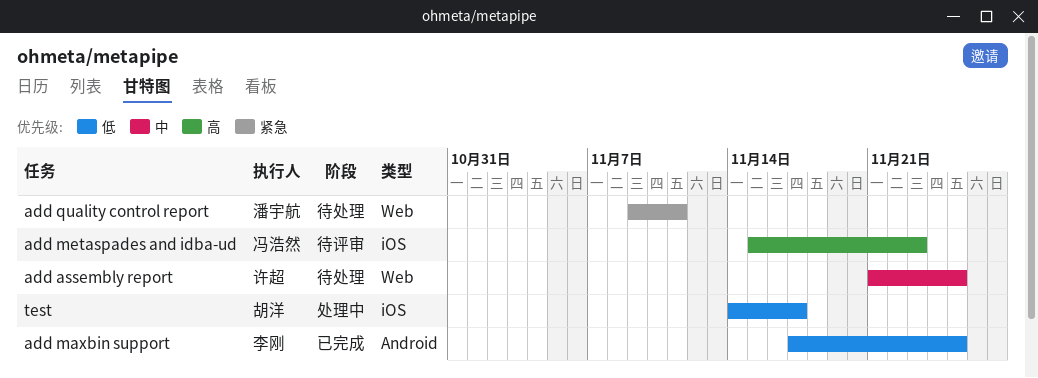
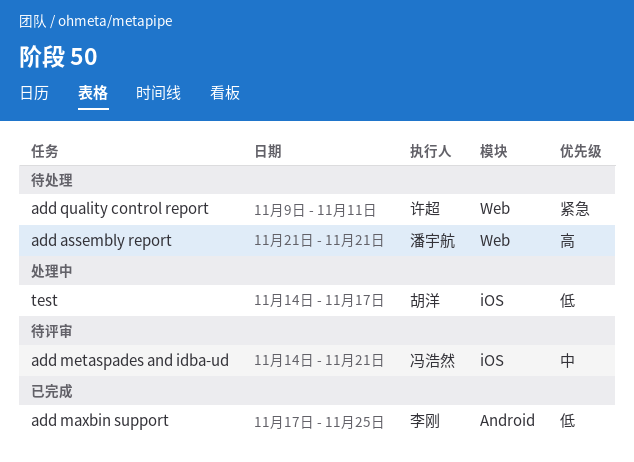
add assembly report, owner: 许超 -> 潘宇航
add assembly report, priority: 中 -> 高
add assembly report, due: Nov 25 -> Nov 21
add metaspades and idba-ud, priority: 高 -> 中
add metaspades and idba-ud, start: Nov 15 -> Nov 14
add metaspades and idba-ud, due: Nov 23 -> Nov 21
add quality control report, owner: 潘宇航 -> 许超

